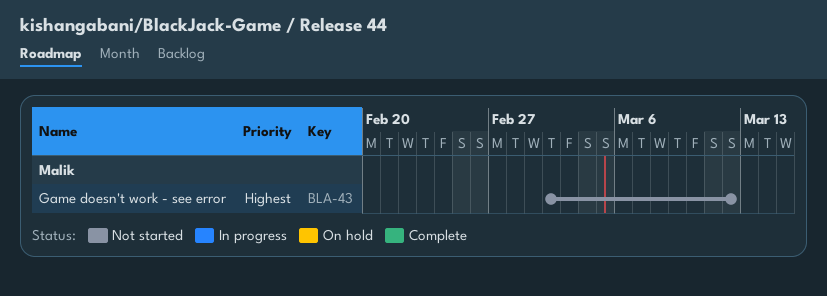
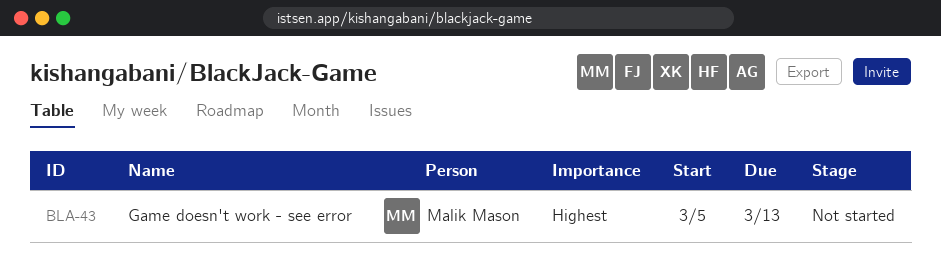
BLA-43, start: Mar 2 -> Mar 5
BLA-43, due: Mar 12 -> Mar 13

